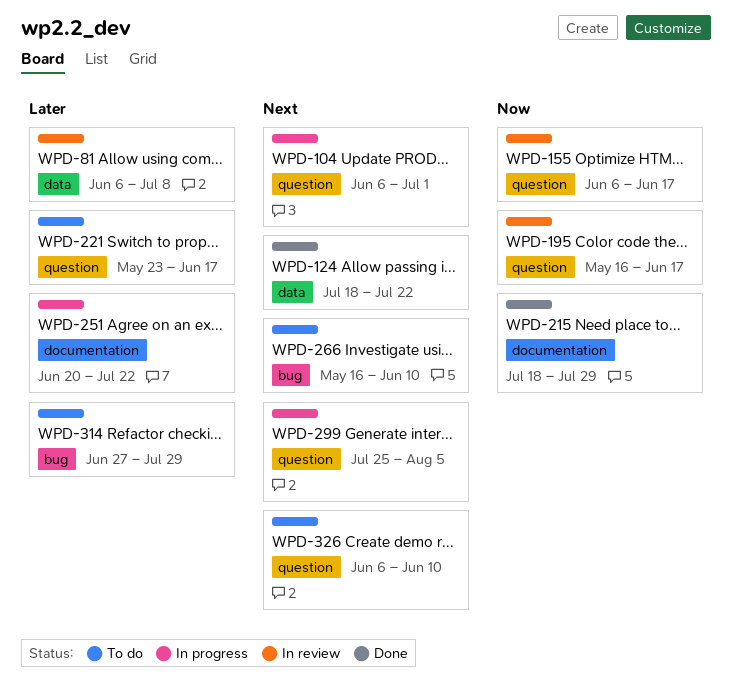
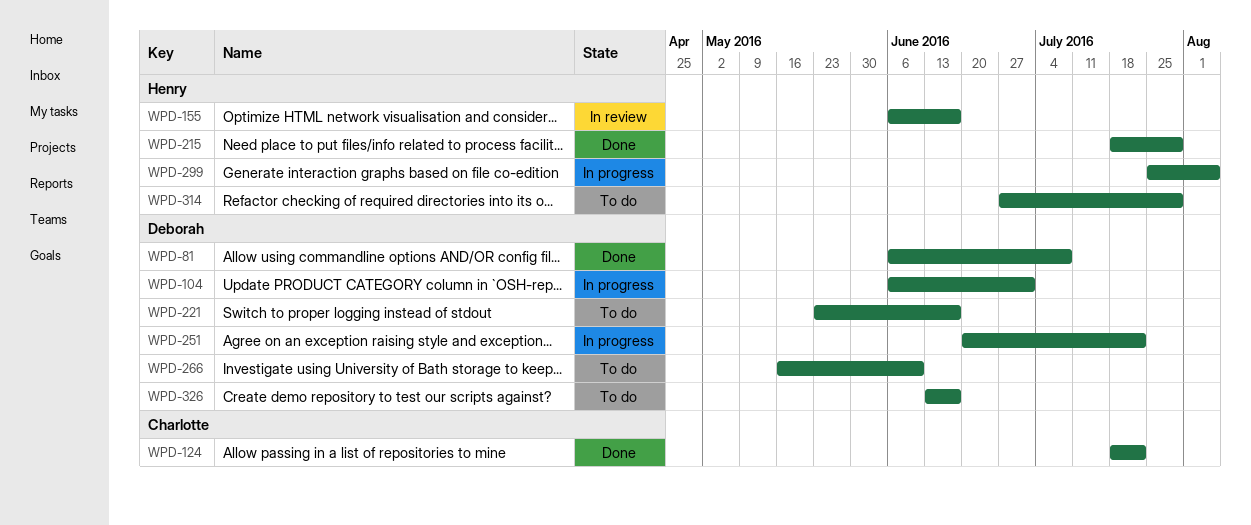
WPD-81, status: In review -> Done
WPD-195: present -> none
WPD-326, start: Jun 6 -> Jun 13
WPD-326, due: Jun 10 -> Jun 17

